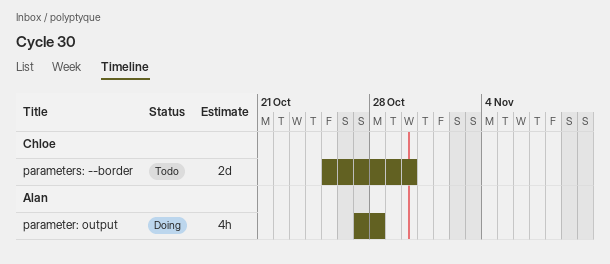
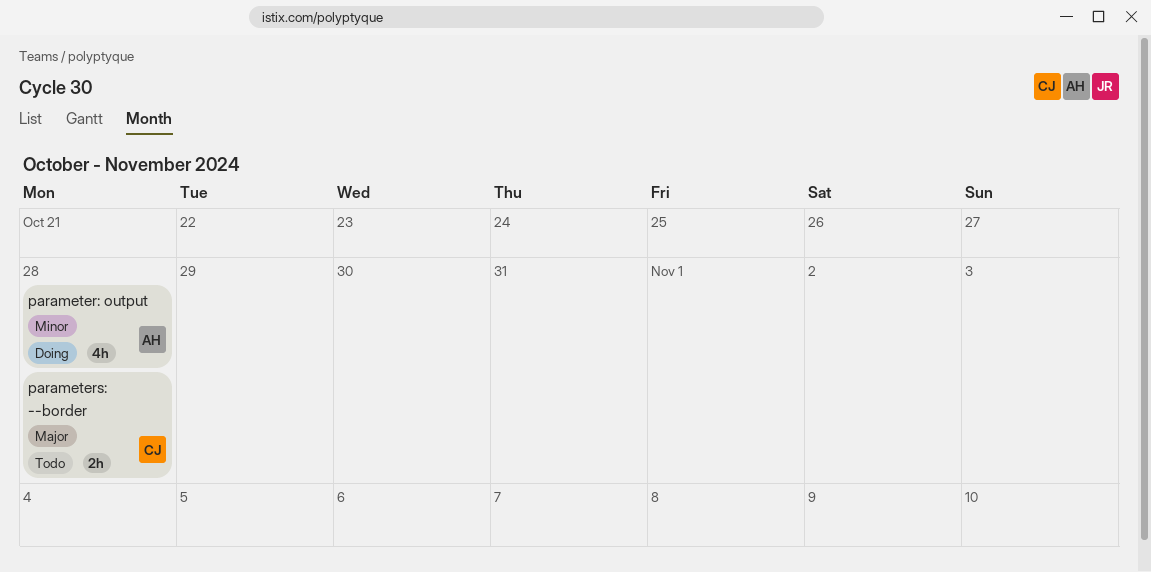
parameters: --border, estimate: 2d -> 2h
parameters: --border, due: Oct 30 -> Oct 28

